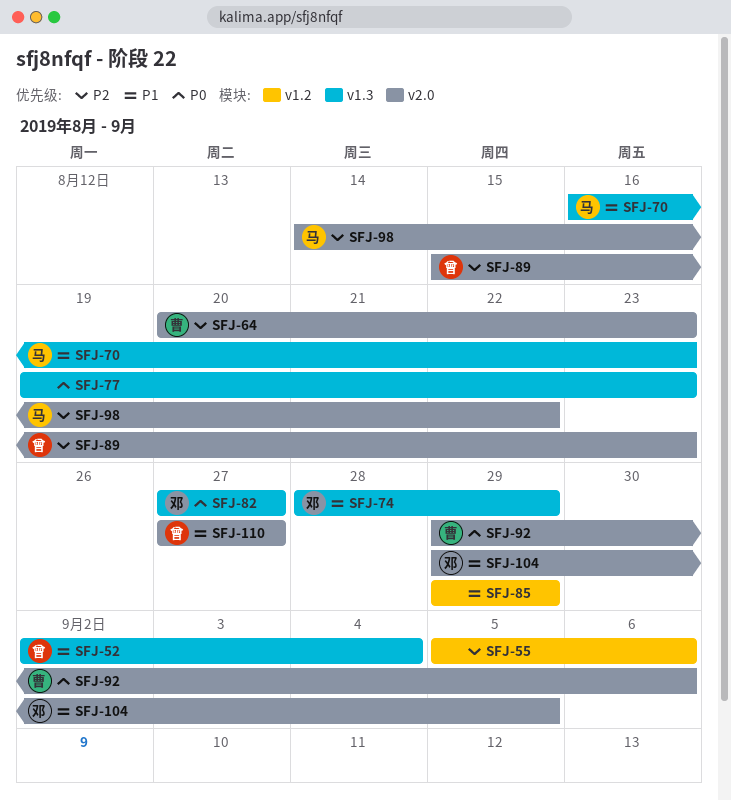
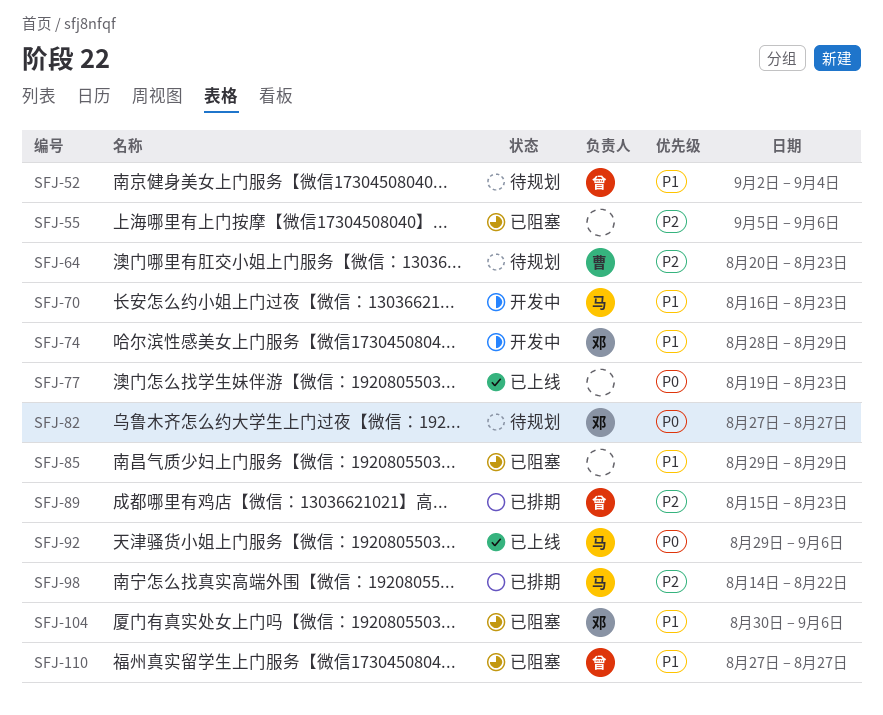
SFJ-92, owner: 曹 -> 马
SFJ-104, start: Aug 29 -> Aug 30
SFJ-104, due: Sep 5 -> Sep 6

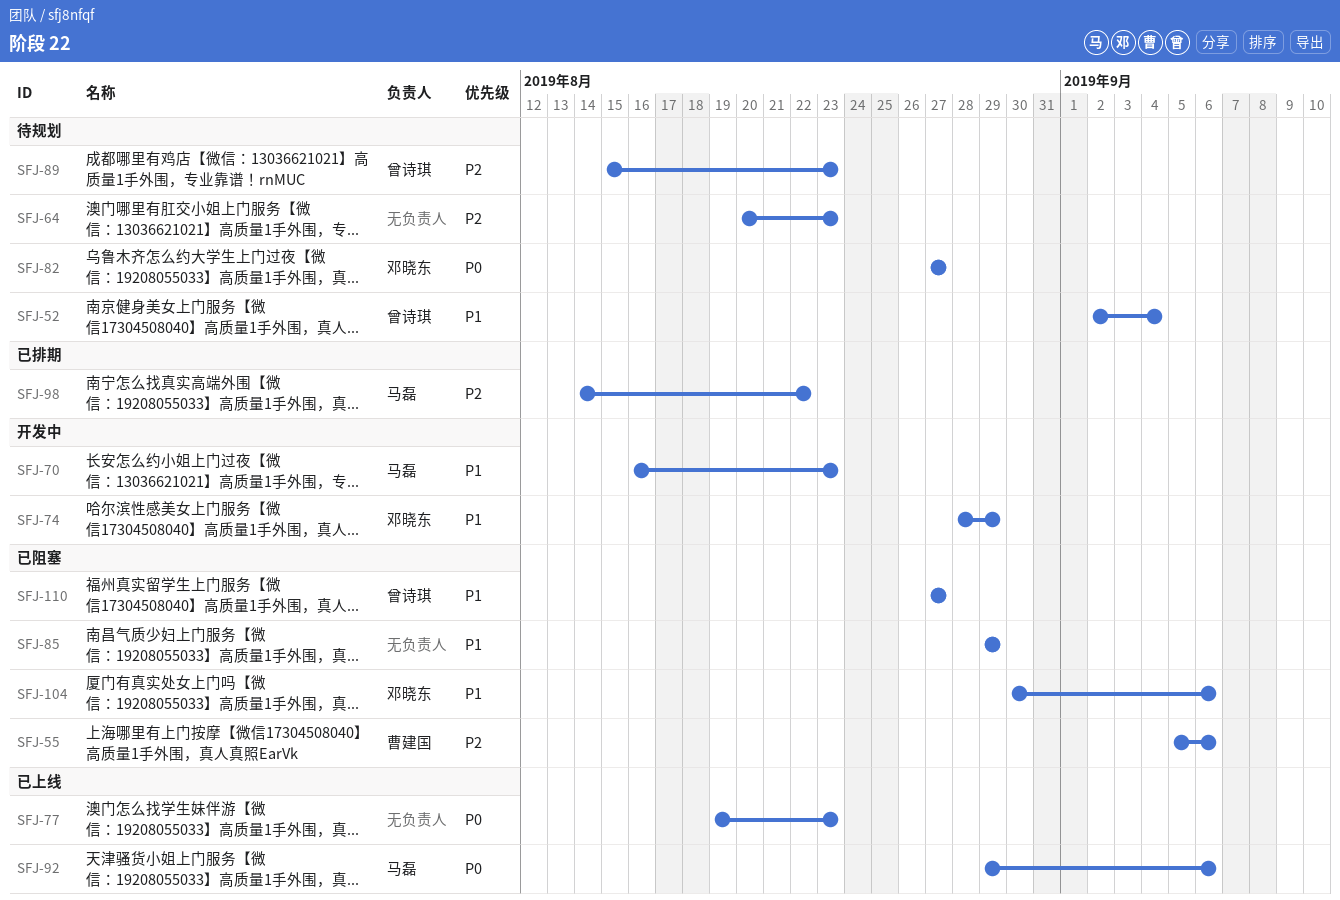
SFJ-55, owner: none -> 曹建国
SFJ-64, owner: 曹建国 -> none
SFJ-89, status: 已排期 -> 待规划

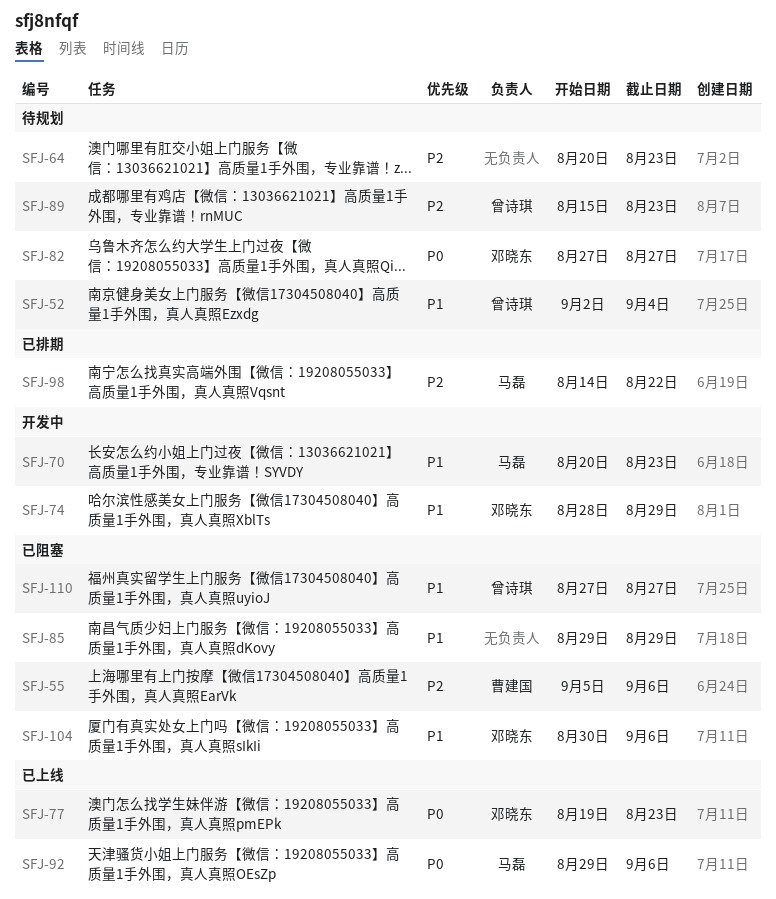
SFJ-70, start: Aug 16 -> Aug 20
SFJ-77, owner: none -> 邓晓东

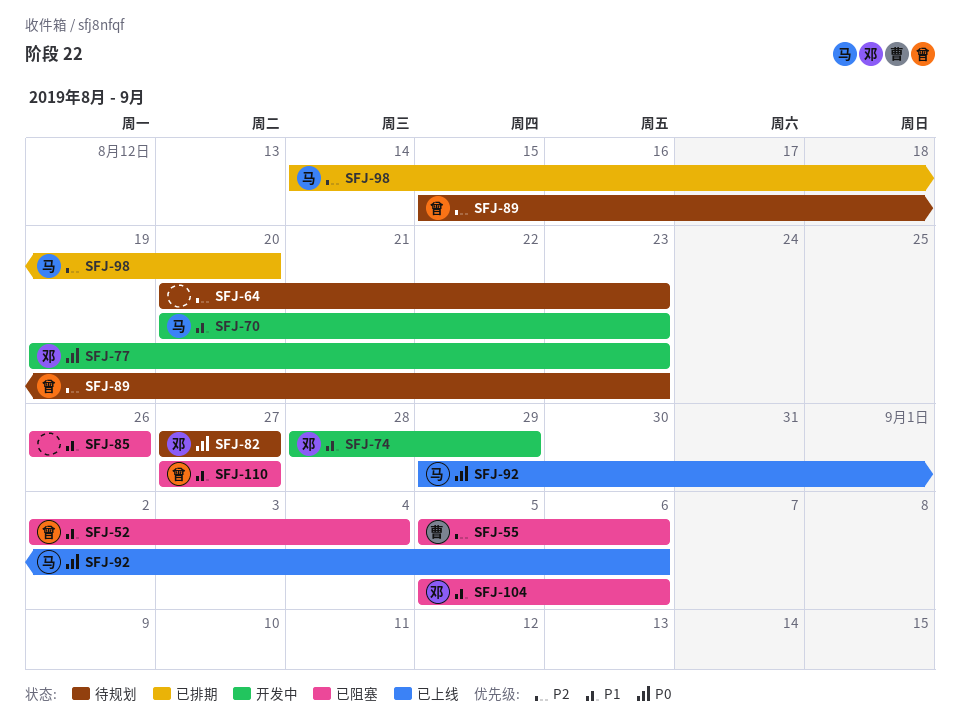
SFJ-52, status: 待规划 -> 已阻塞
SFJ-77, status: 已上线 -> 开发中
SFJ-85, start: Aug 29 -> Aug 26
SFJ-85, due: Aug 29 -> Aug 26
SFJ-98, due: Aug 22 -> Aug 20
SFJ-104, start: Aug 30 -> Sep 5

